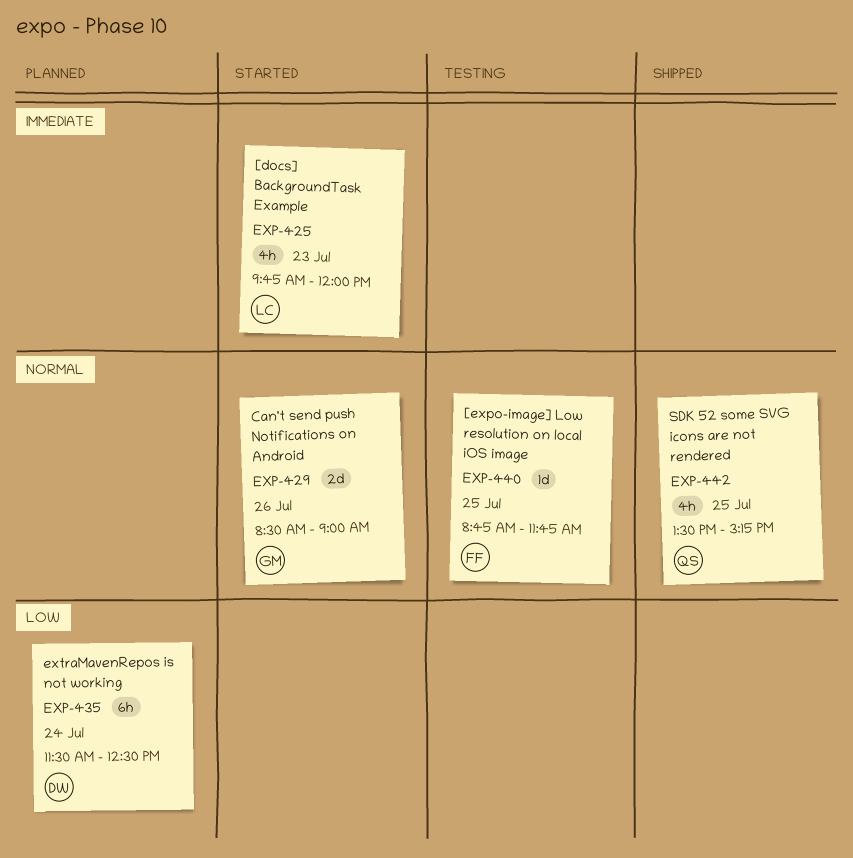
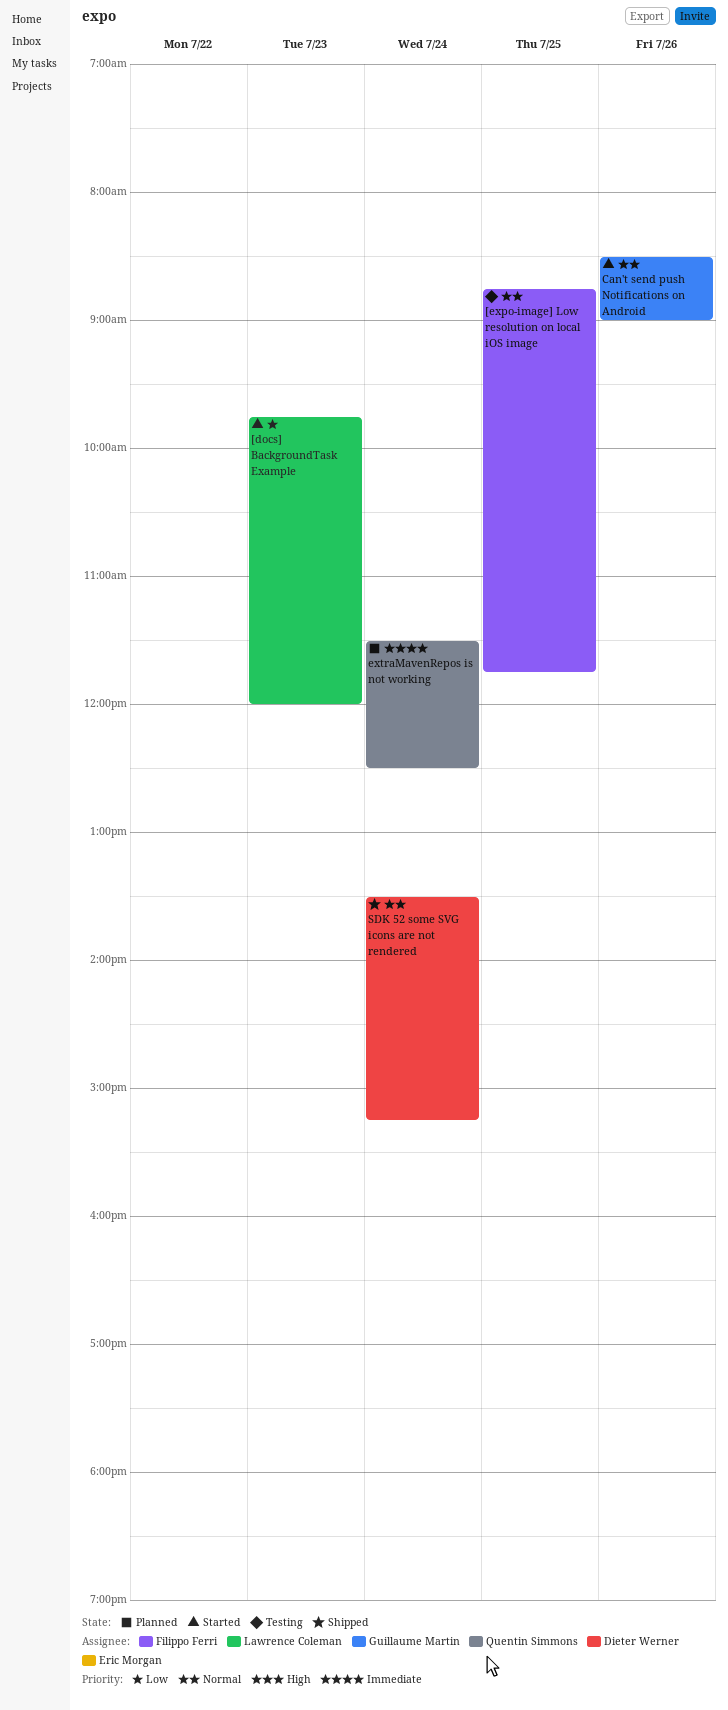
[docs] BackgroundTask Example, priority: Immediate -> Low
extraMavenRepos is not working, owner: Dieter Werner -> Quentin Simmons
extraMavenRepos is not working, priority: Low -> Immediate
SDK 52 some SVG icons are not rendered, owner: Quentin Simmons -> Dieter Werner
SDK 52 some SVG icons are not rendered, day: Jul 25 -> Jul 24

